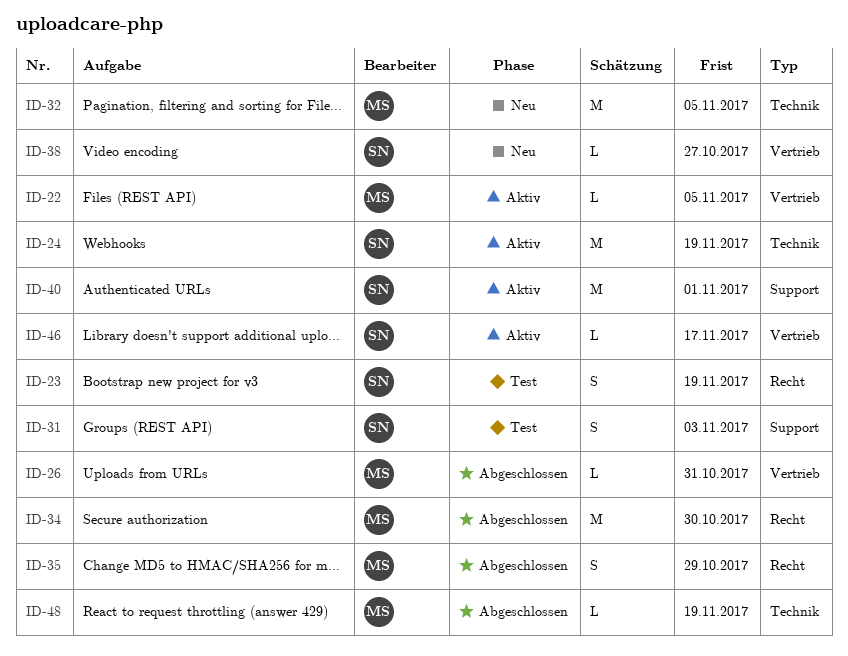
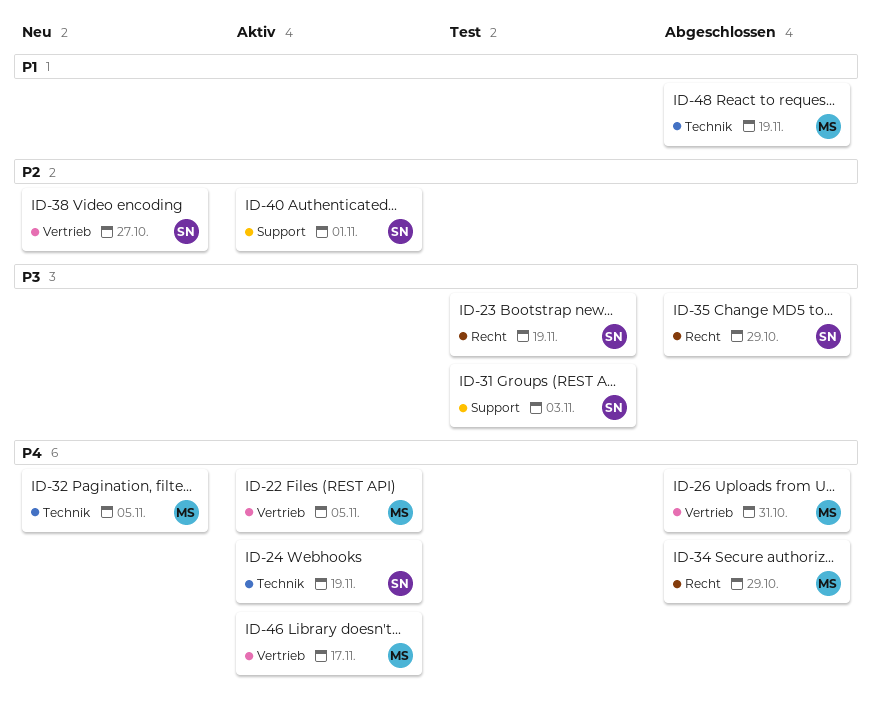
ID-34, due: Oct 30 -> Oct 29
ID-35, owner: MS -> SN
ID-46, owner: SN -> MS

